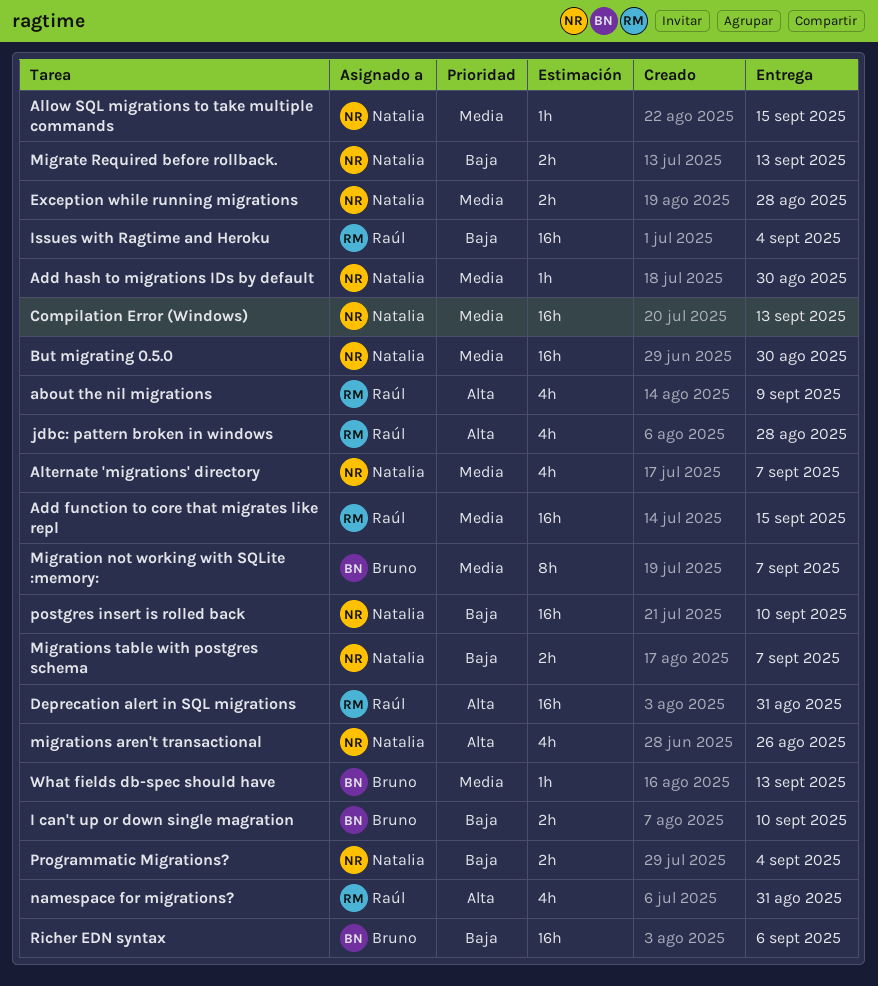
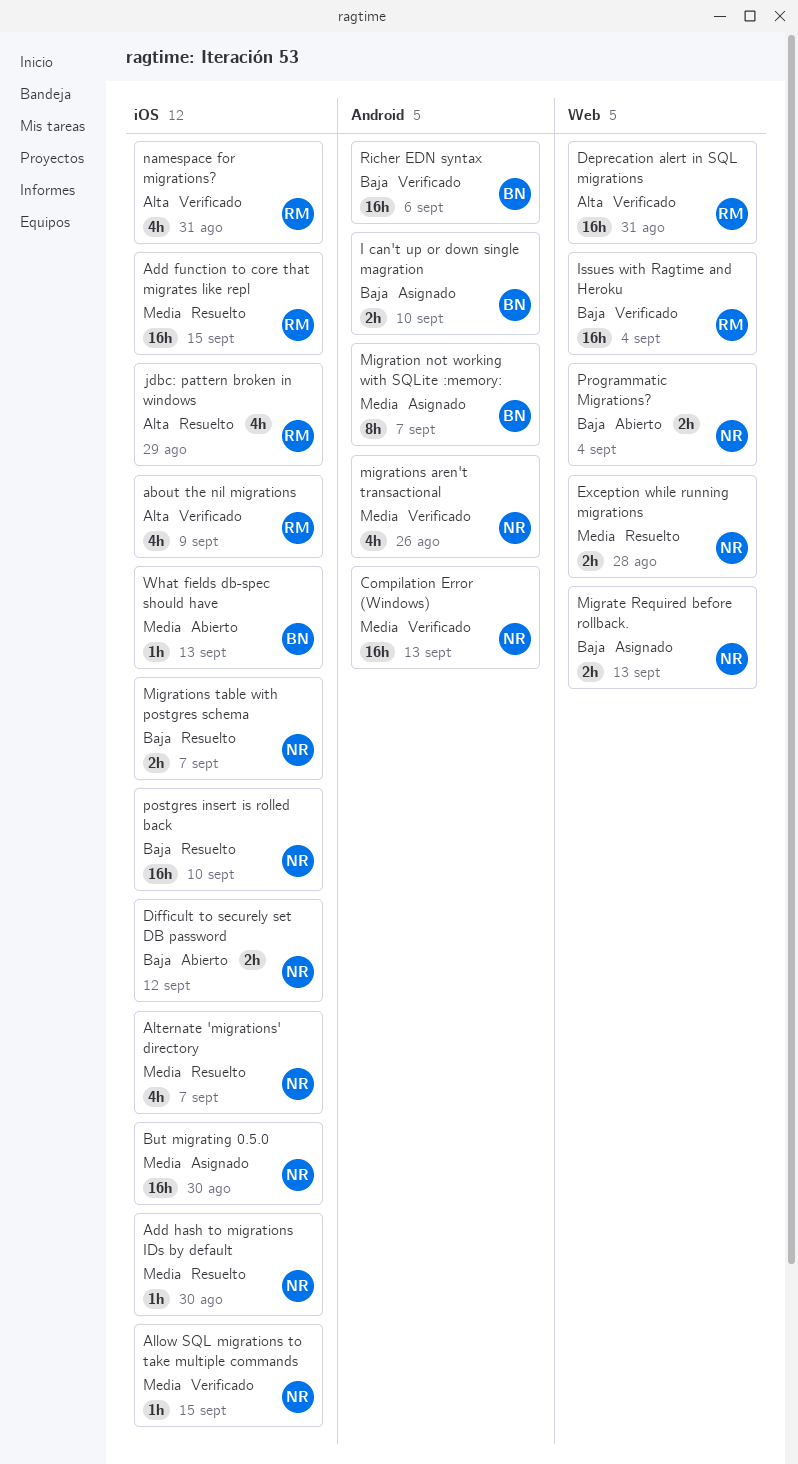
Difficult to securely set DB password: none -> present
jdbc: pattern broken in windows, due: Aug 28 -> Aug 29
migrations aren't transactional, priority: Alta -> Media

